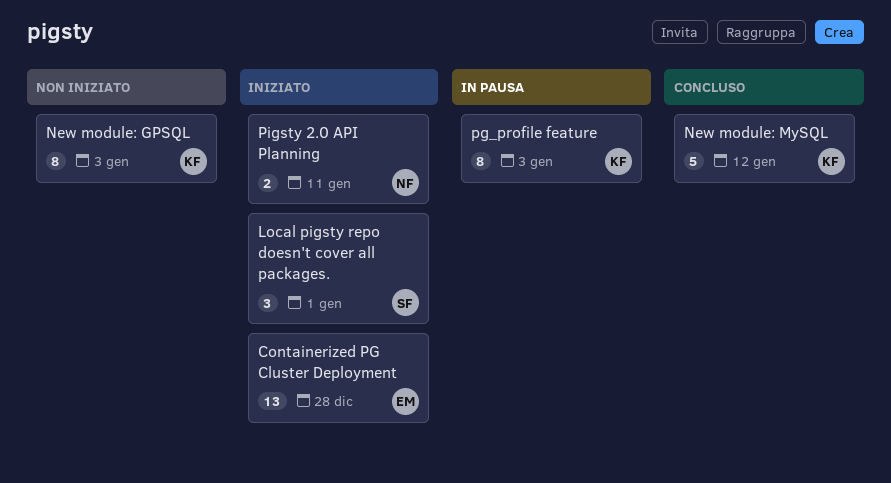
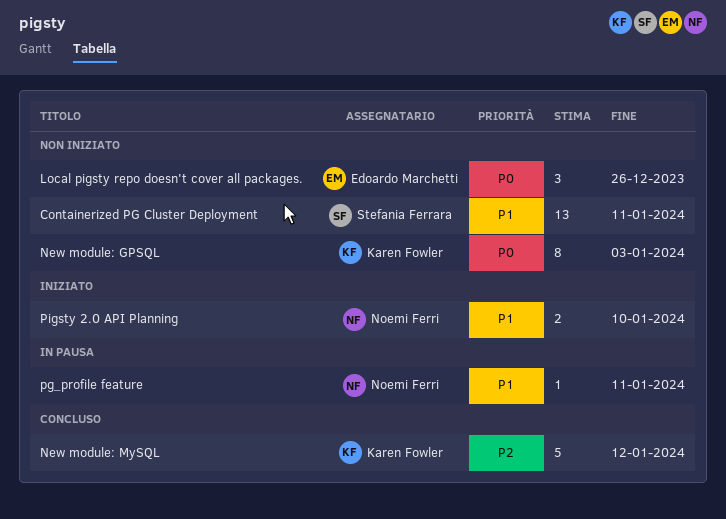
Containerized PG Cluster Deployment, status: Iniziato -> Non iniziato
Containerized PG Cluster Deployment, owner: Edoardo Marchetti -> Stefania Ferrara
Containerized PG Cluster Deployment, due: Dec 28 -> Jan 11
Local pigsty repo doesn't cover all packages., status: Iniziato -> Non iniziato
Local pigsty repo doesn't cover all packages., owner: Stefania Ferrara -> Edoardo Marchetti
Local pigsty repo doesn't cover all packages., due: Jan 1 -> Dec 26
pg_profile feature, owner: Karen Fowler -> Noemi Ferri
pg_profile feature, estimate: 8 -> 1
pg_profile feature, due: Jan 3 -> Jan 11
Pigsty 2.0 API Planning, due: Jan 11 -> Jan 10

